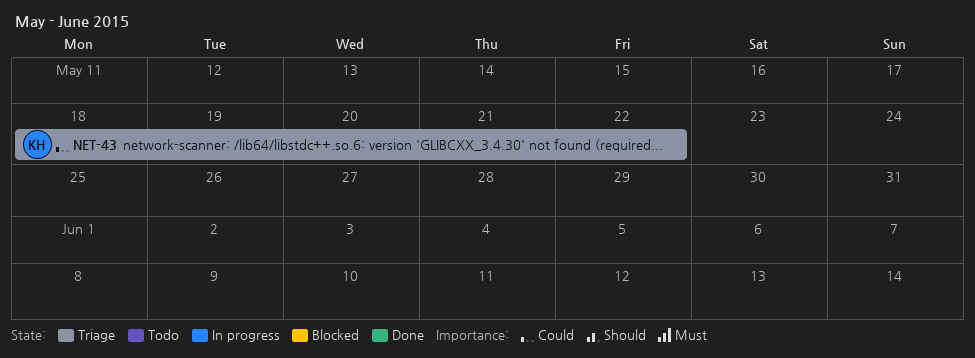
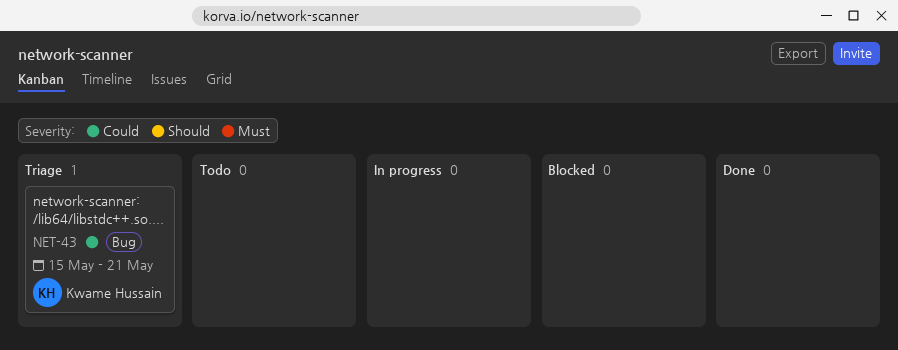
NET-43, start: May 18 -> May 15
NET-43, due: May 22 -> May 21

